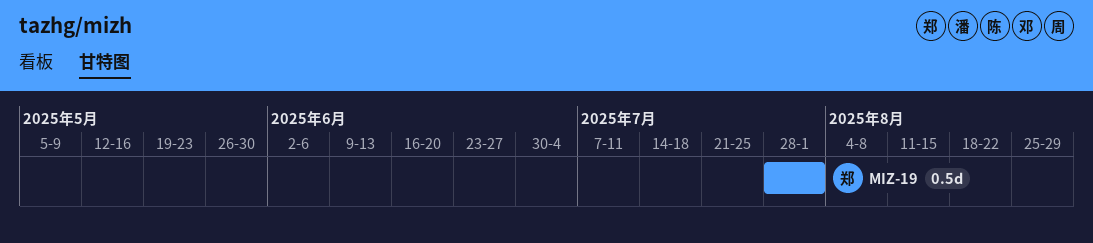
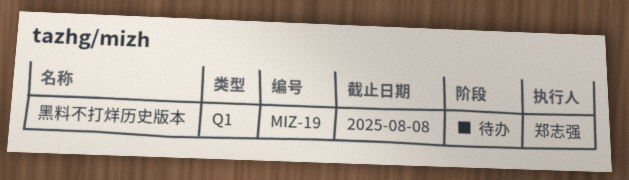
MIZ-19, due: Aug 1 -> Aug 8

